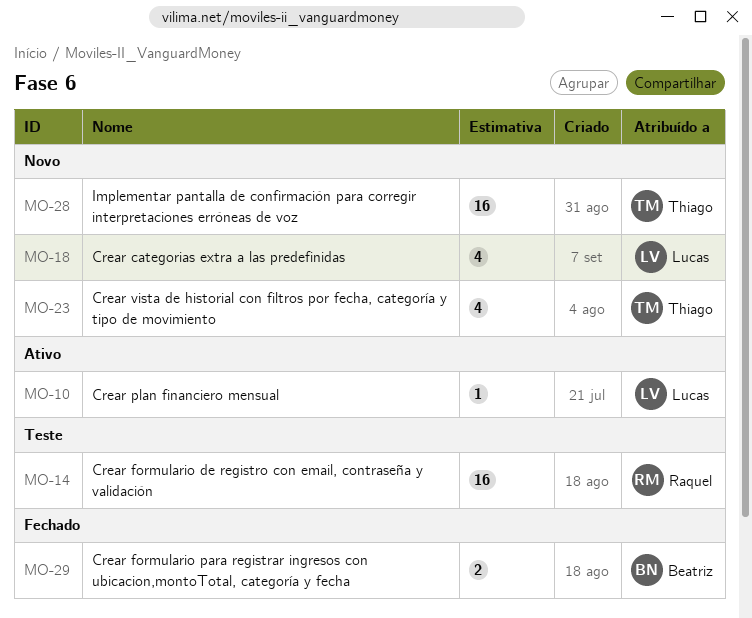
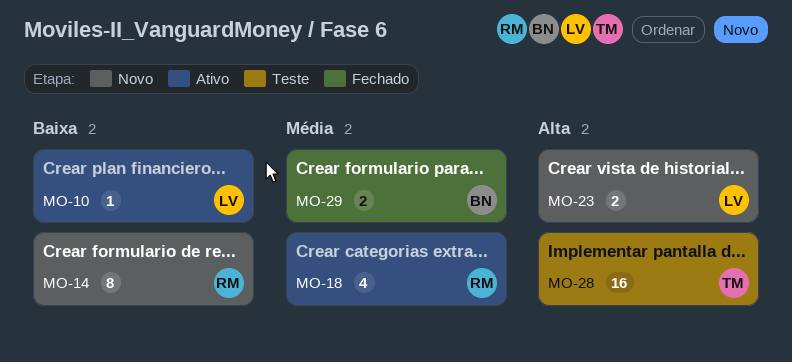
MO-14, status: Teste -> Novo
MO-14, estimate: 16 -> 8
MO-18, status: Novo -> Ativo
MO-18, owner: Lucas -> Raquel
MO-23, owner: Thiago -> Lucas
MO-23, estimate: 4 -> 2
MO-28, status: Novo -> Teste

